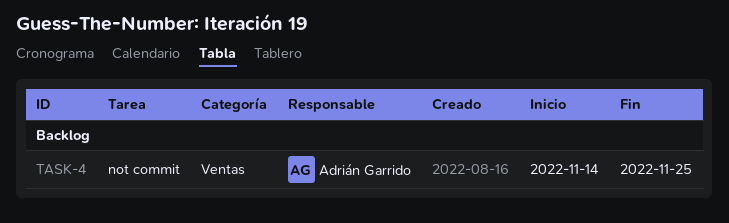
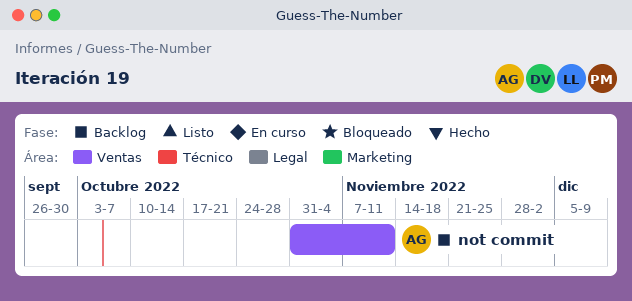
not commit, start: Nov 14 -> Oct 31
not commit, due: Nov 25 -> Nov 11

